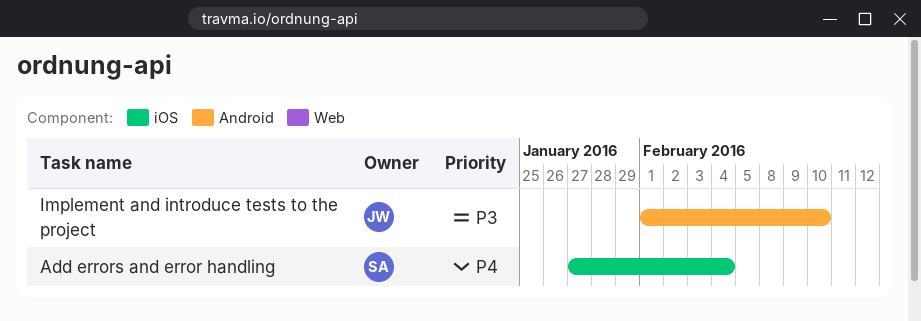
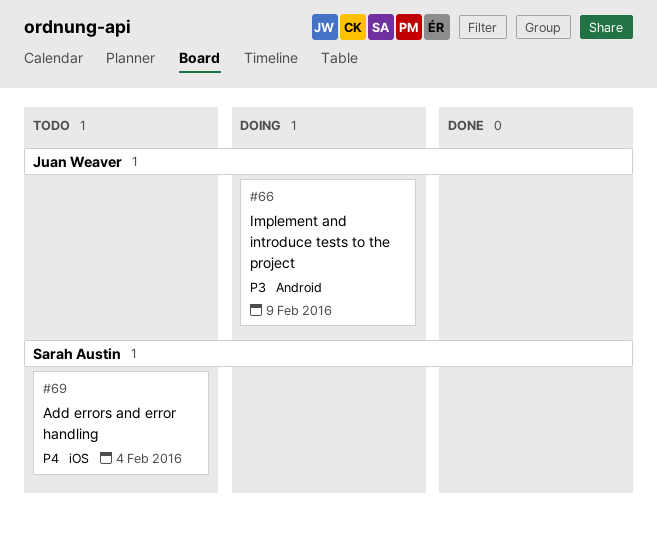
Implement and introduce tests to the project, due: Feb 10 -> Feb 9

